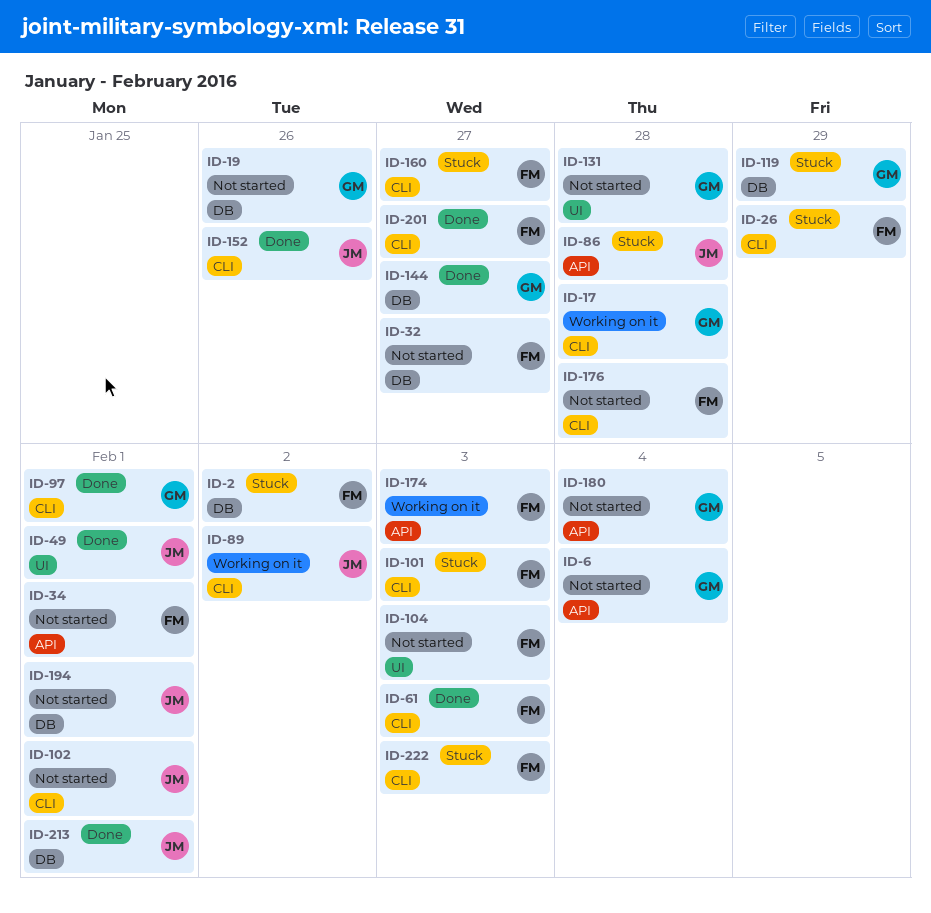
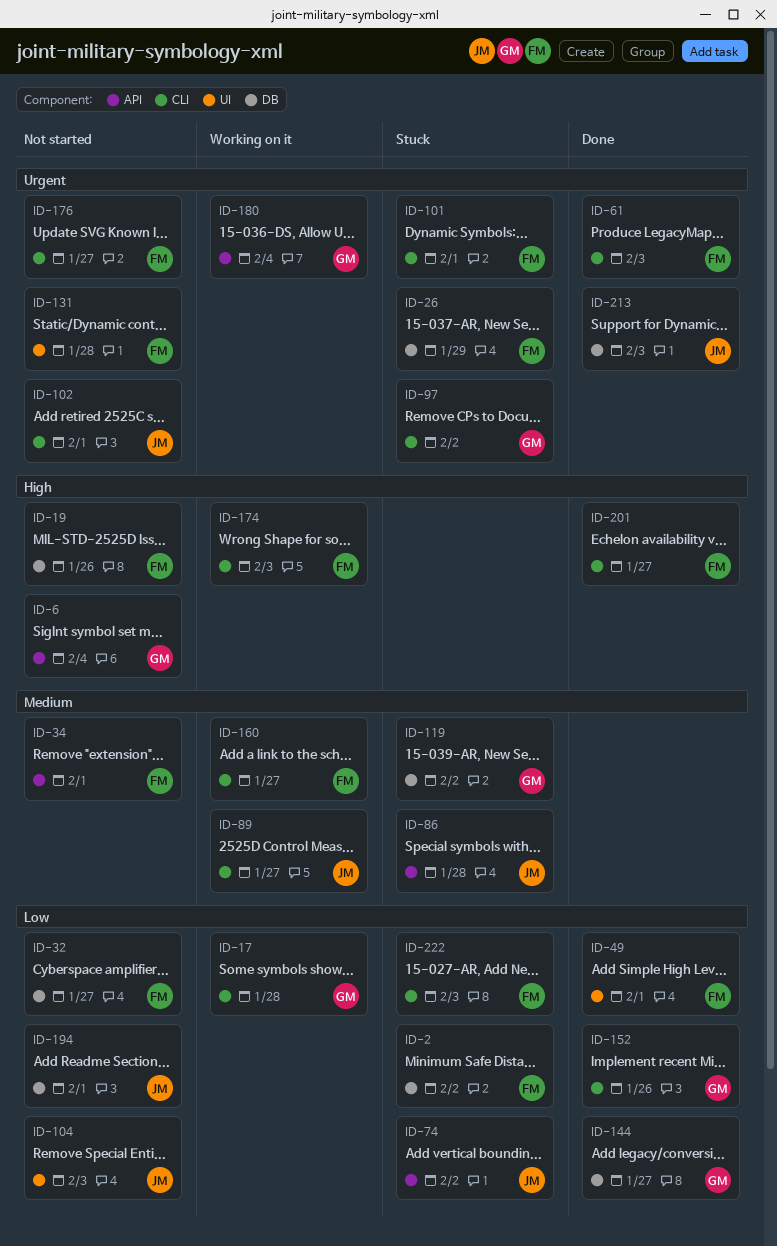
ID-19, owner: GM -> FM
ID-26, label: CLI -> DB
ID-49, owner: JM -> FM
ID-74: none -> present
ID-89, due: Feb 2 -> Jan 27
ID-97, status: Done -> Stuck
ID-97, due: Feb 1 -> Feb 2
ID-101, due: Feb 3 -> Feb 1
ID-104, owner: FM -> JM
ID-119, due: Jan 29 -> Feb 2
ID-131, owner: GM -> FM
ID-152, owner: JM -> GM
ID-160, status: Stuck -> Working on it
ID-174, label: API -> CLI
ID-176, due: Jan 28 -> Jan 27
ID-180, status: Not started -> Working on it
ID-213, due: Feb 1 -> Feb 3

